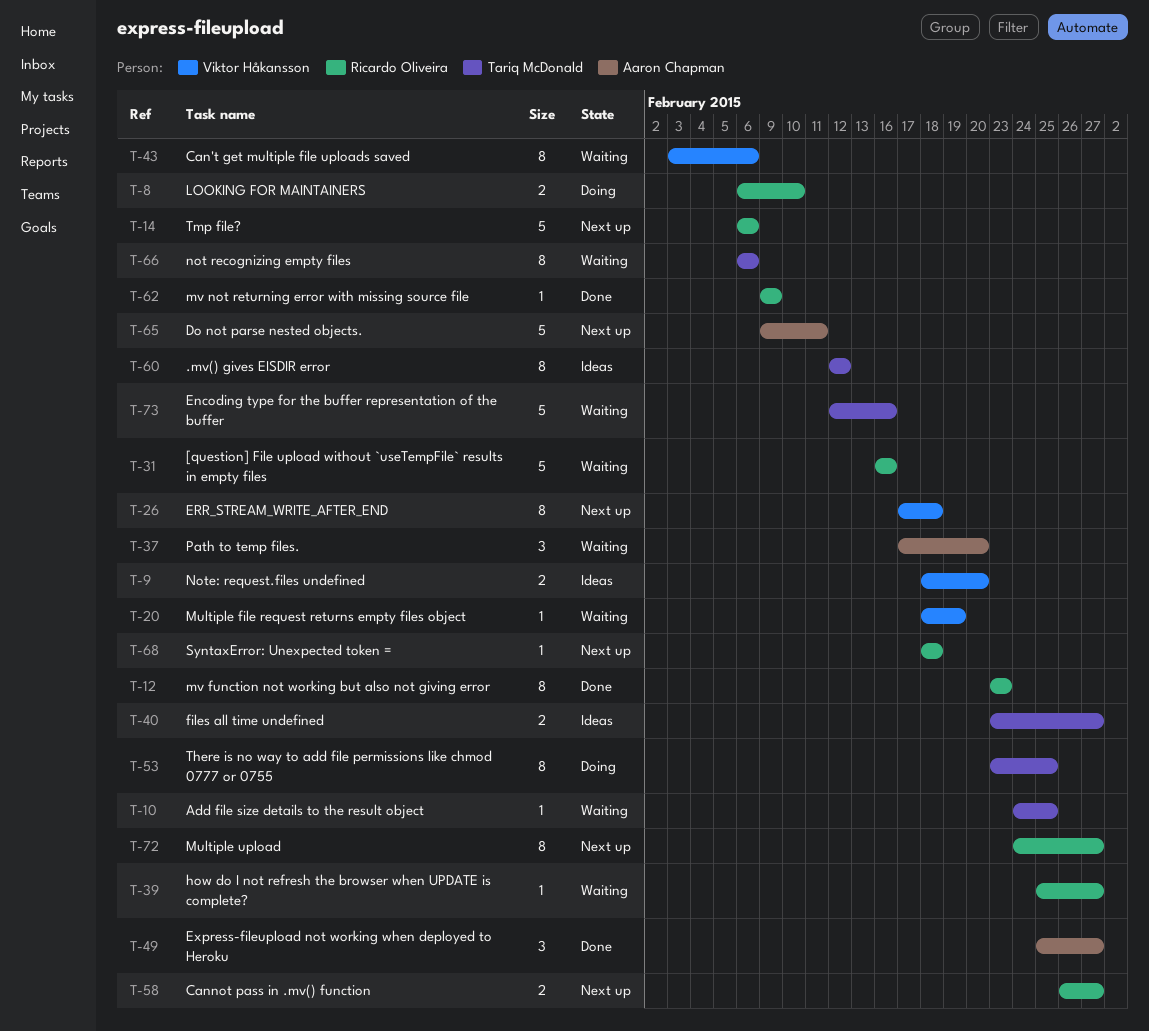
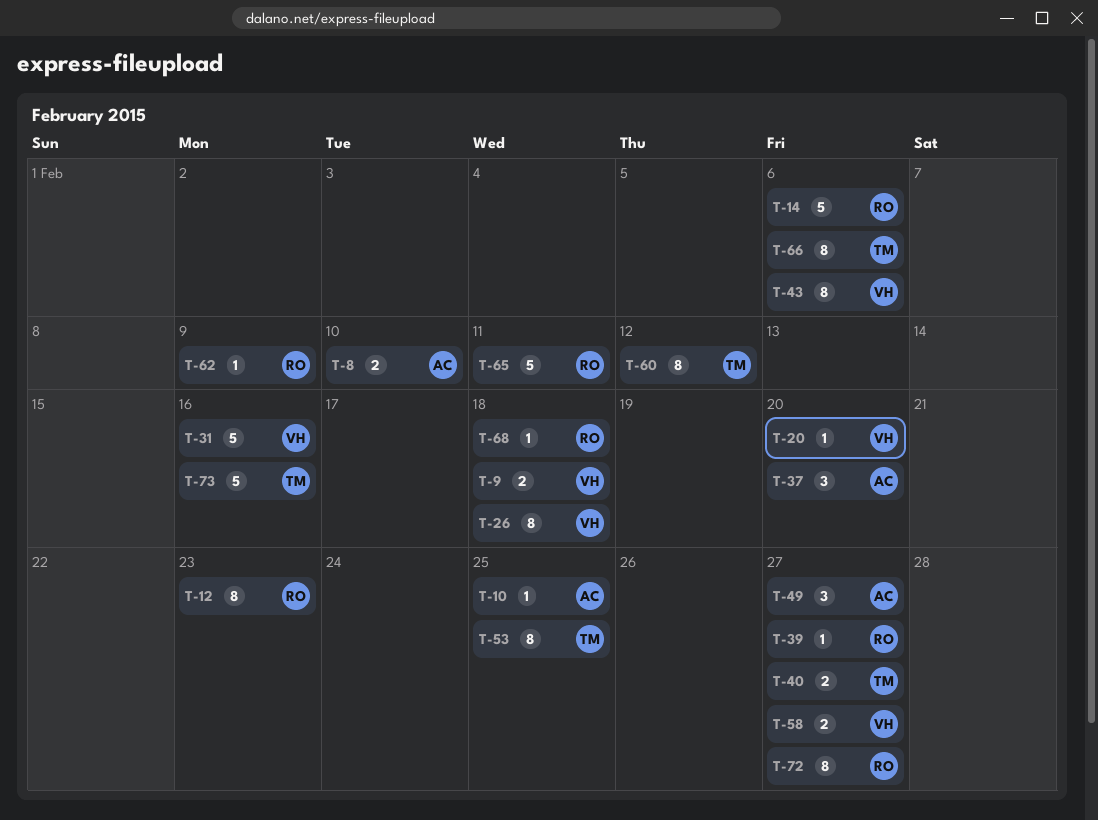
T-8, owner: Ricardo Oliveira -> Aaron Chapman
T-9, due: Feb 20 -> Feb 18
T-10, owner: Tariq McDonald -> Aaron Chapman
T-20, due: Feb 19 -> Feb 20
T-31, owner: Ricardo Oliveira -> Viktor Håkansson
T-58, owner: Ricardo Oliveira -> Viktor Håkansson
T-65, owner: Aaron Chapman -> Ricardo Oliveira

